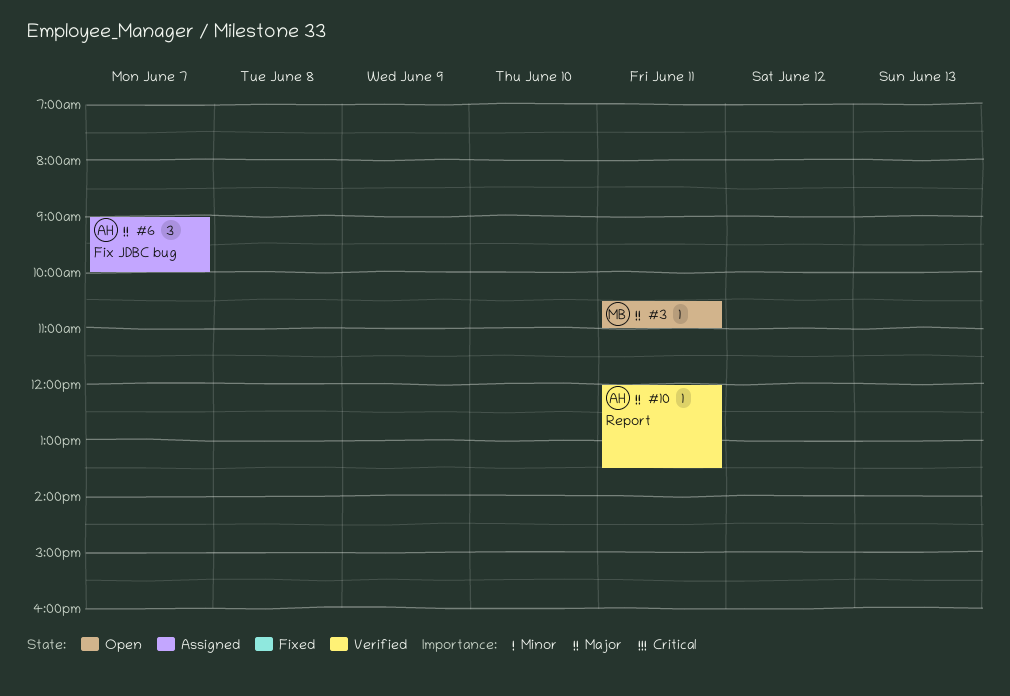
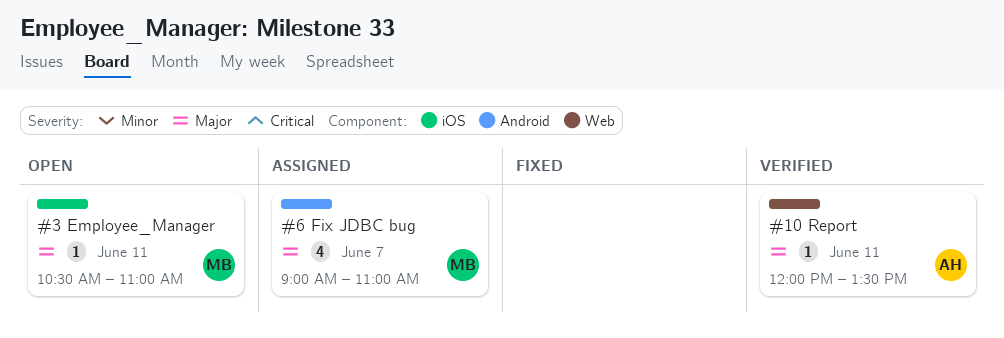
#6, owner: AH -> MB
#6, estimate: 3 -> 4
#6, ends: 10:00 -> 11:00

